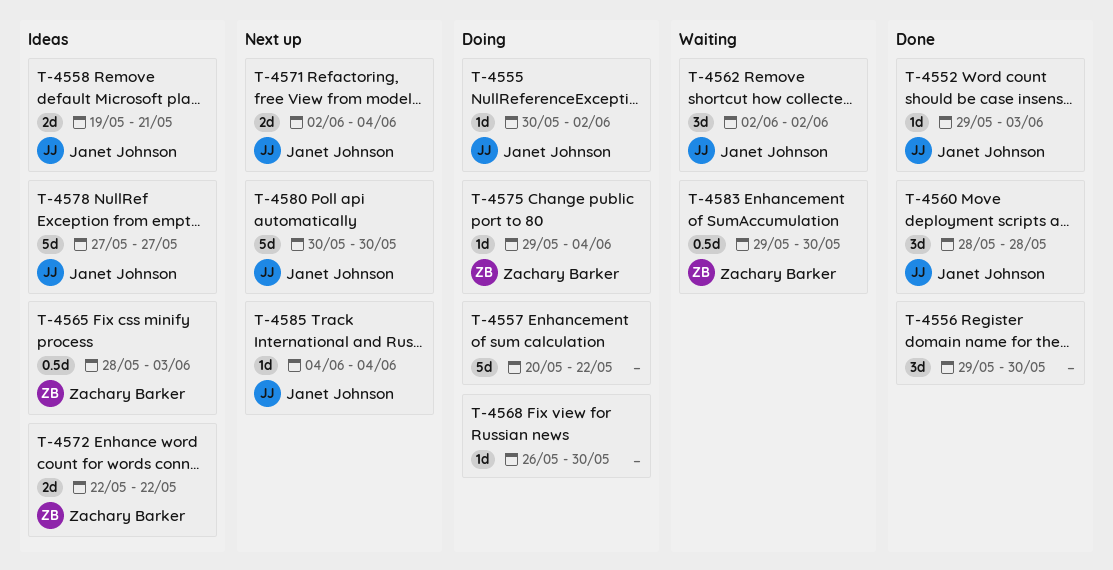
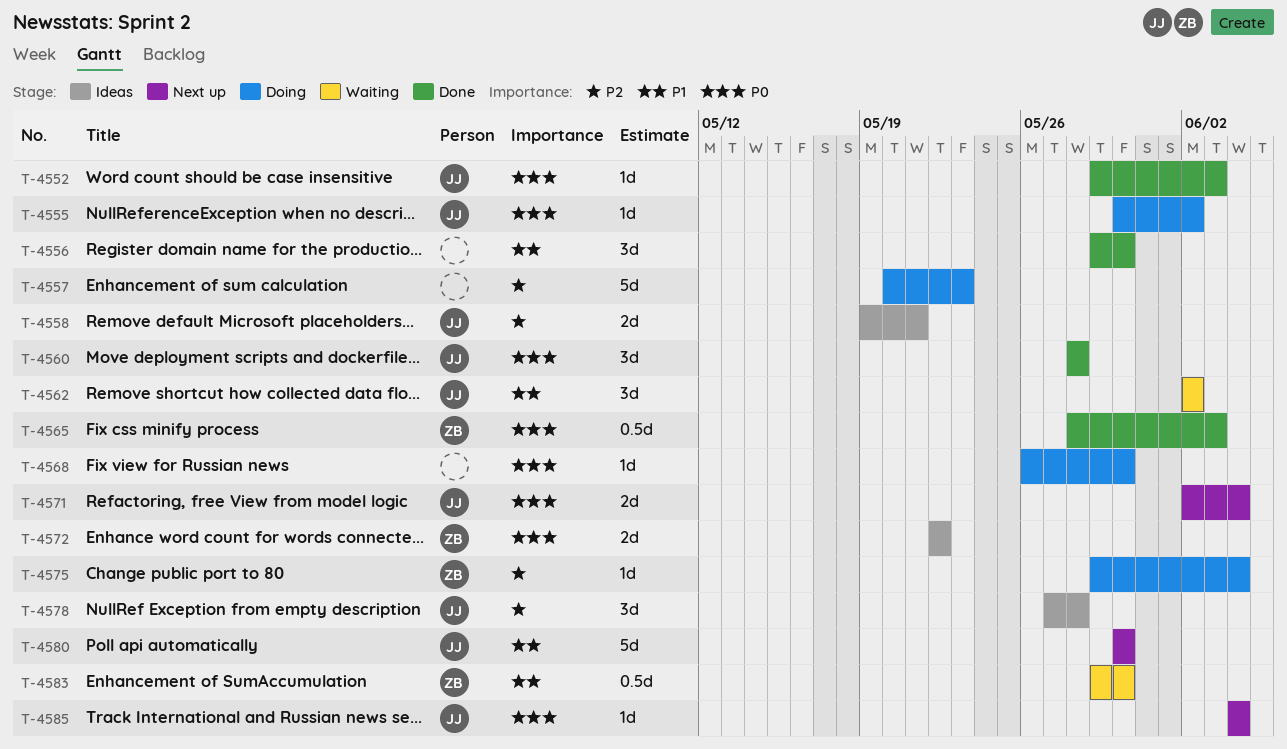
T-4557, due: May 22 -> May 23
T-4565, status: Ideas -> Done
T-4578, estimate: 5d -> 3d
T-4578, due: May 27 -> May 28

